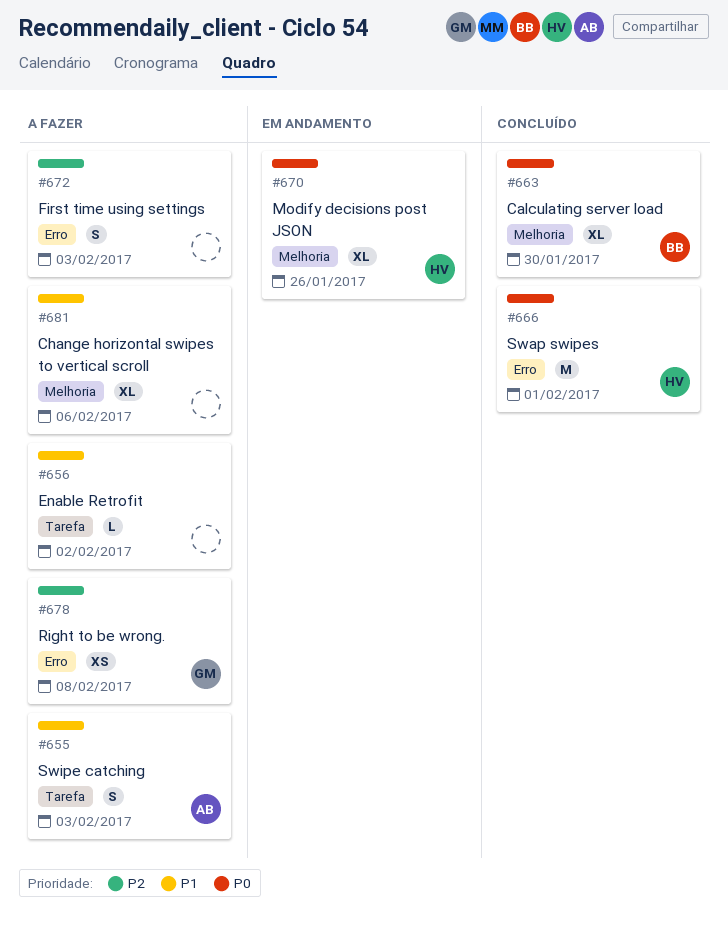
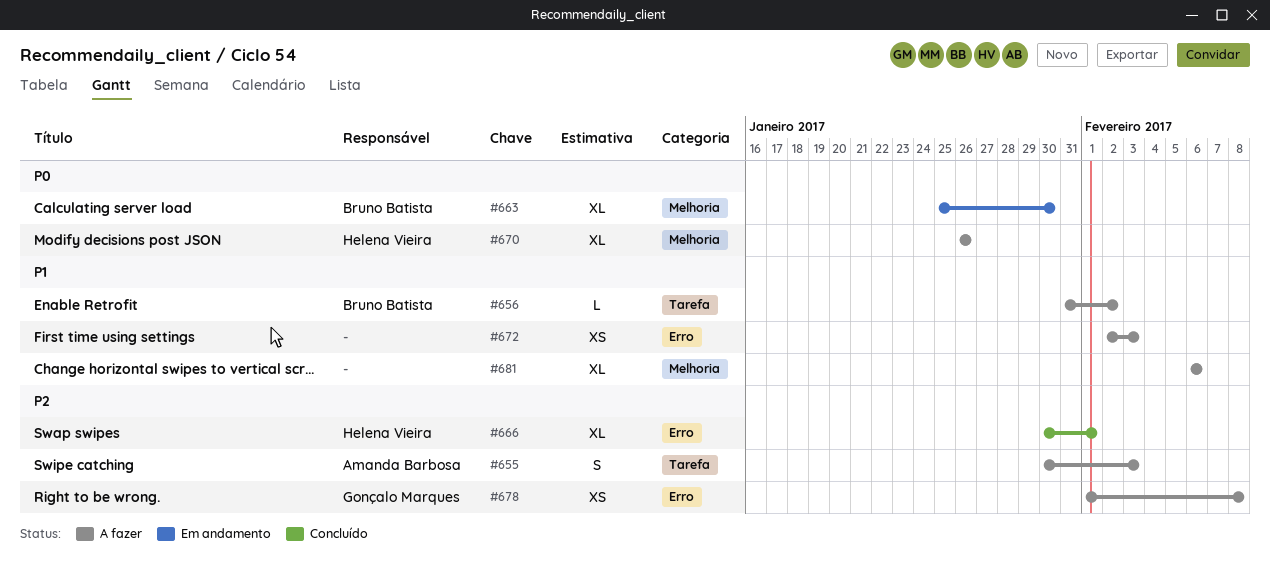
#655, priority: P1 -> P2
#656, owner: none -> Bruno Batista
#663, status: Concluído -> Em andamento
#666, priority: P0 -> P2
#666, estimate: M -> XL
#670, status: Em andamento -> A fazer
#672, priority: P2 -> P1
#672, estimate: S -> XS

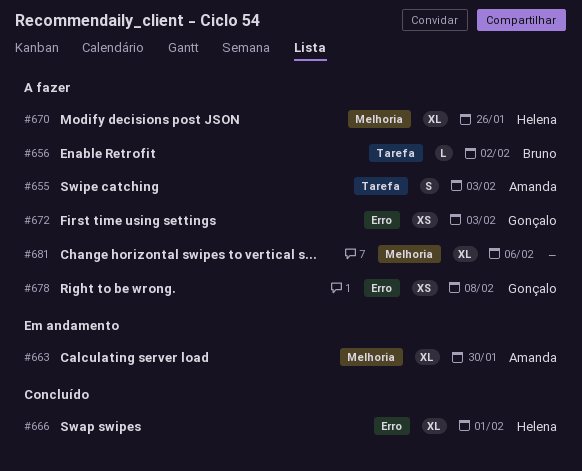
#663, owner: Bruno Batista -> Amanda Barbosa
#672, owner: none -> Gonçalo Marques

